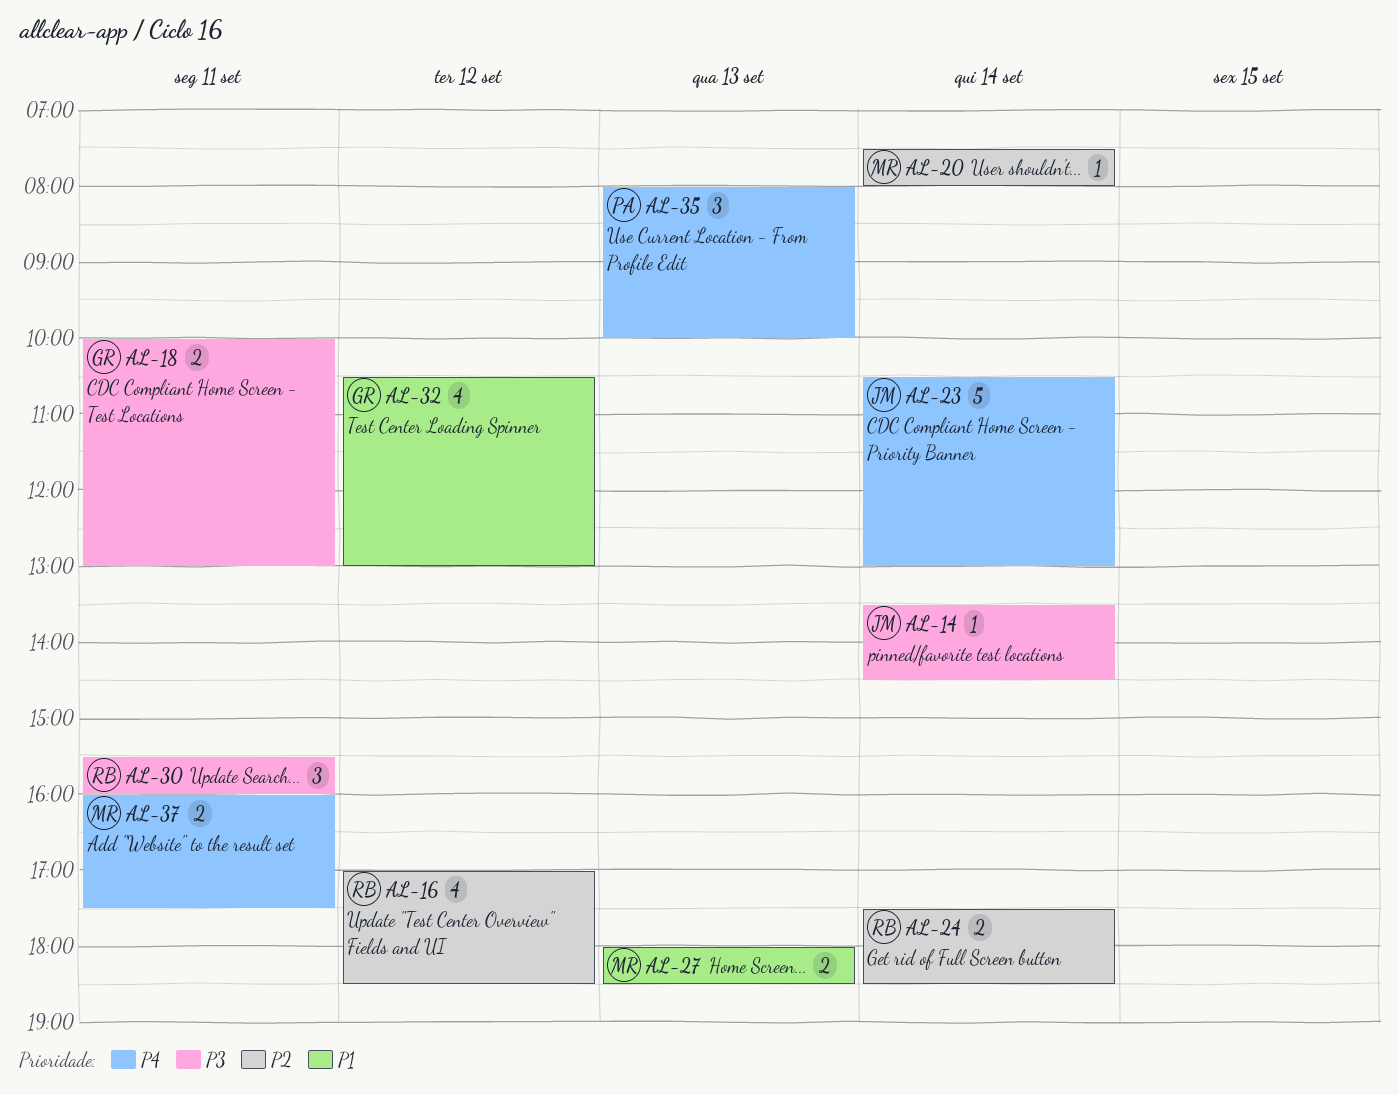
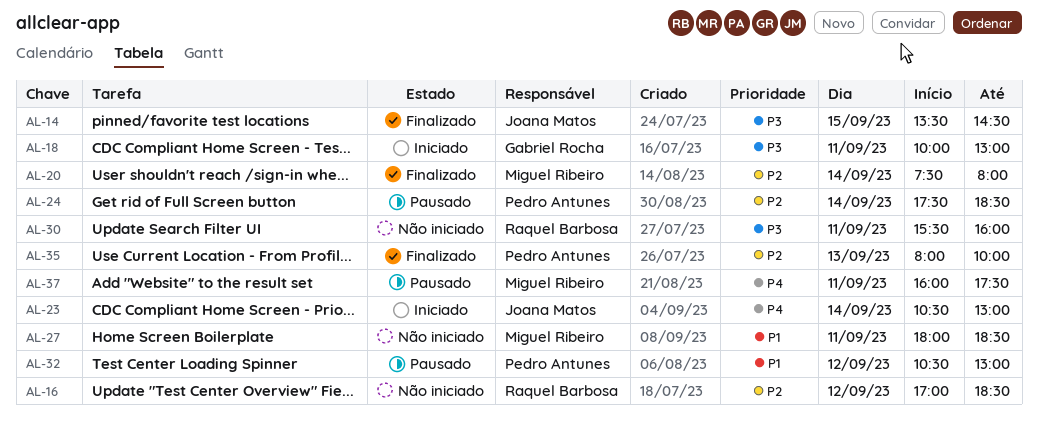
AL-14, day: Sep 14 -> Sep 15
AL-24, owner: Raquel Barbosa -> Pedro Antunes
AL-27, day: Sep 13 -> Sep 11
AL-32, owner: Gabriel Rocha -> Pedro Antunes
AL-35, priority: P4 -> P2

